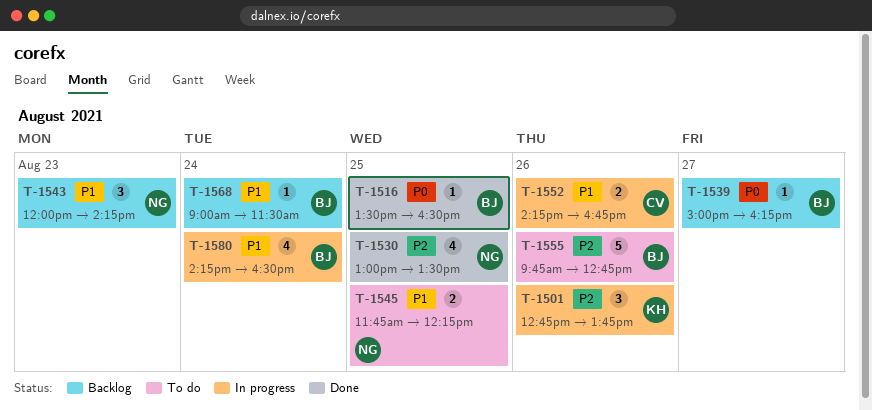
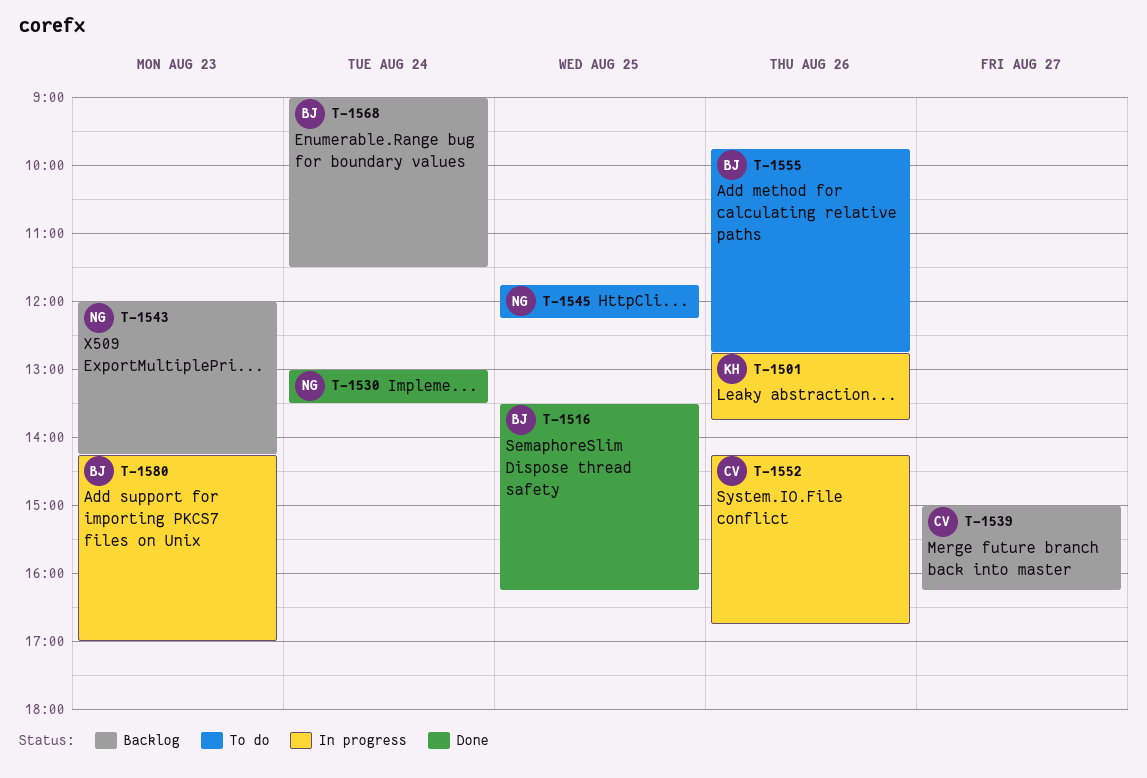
T-1516, ends: 16:30 -> 16:15
T-1530, day: Aug 25 -> Aug 24
T-1539, owner: BJ -> CV
T-1580, day: Aug 24 -> Aug 23
T-1580, ends: 16:30 -> 17:00

